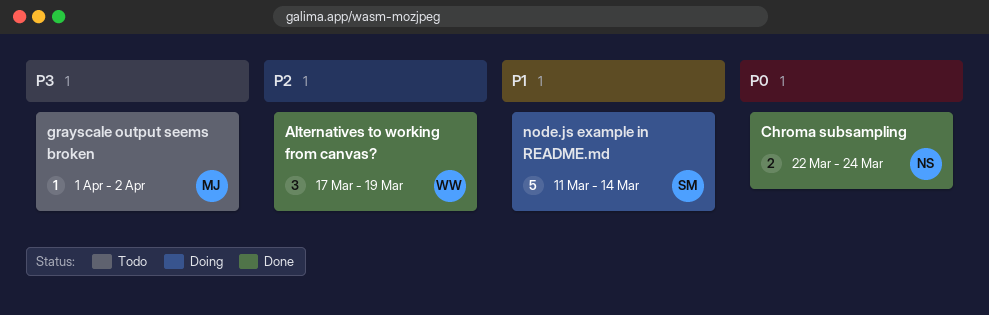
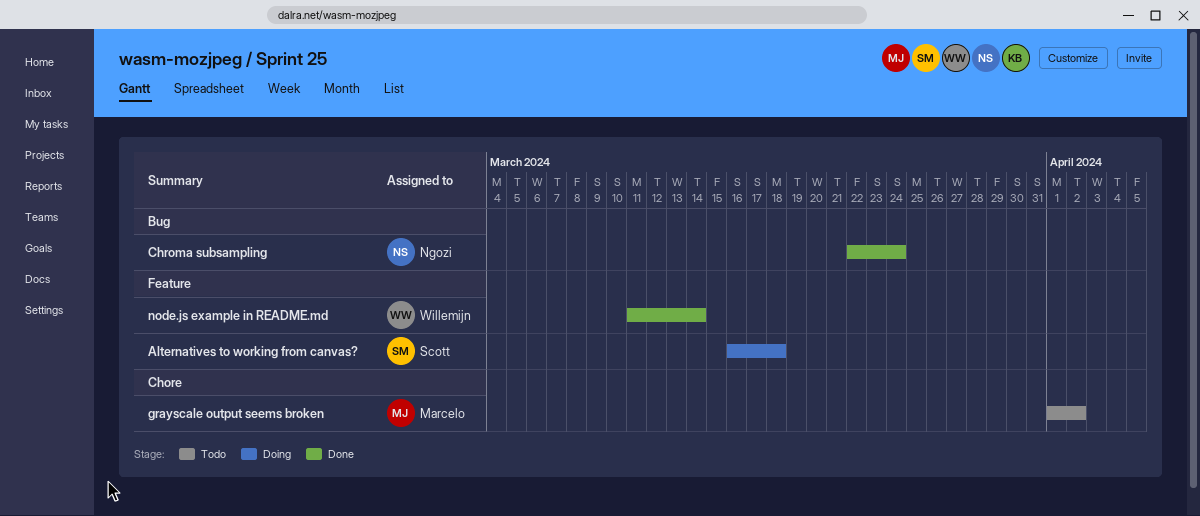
Alternatives to working from canvas?, status: Done -> Doing
Alternatives to working from canvas?, owner: Willemijn -> Scott
Alternatives to working from canvas?, start: Mar 17 -> Mar 16
Alternatives to working from canvas?, due: Mar 19 -> Mar 18
node.js example in README.md, status: Doing -> Done
node.js example in README.md, owner: Scott -> Willemijn

